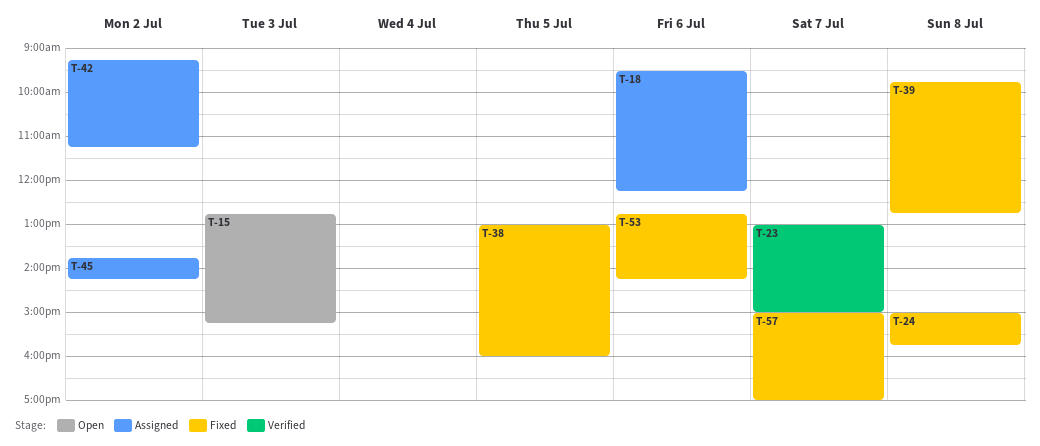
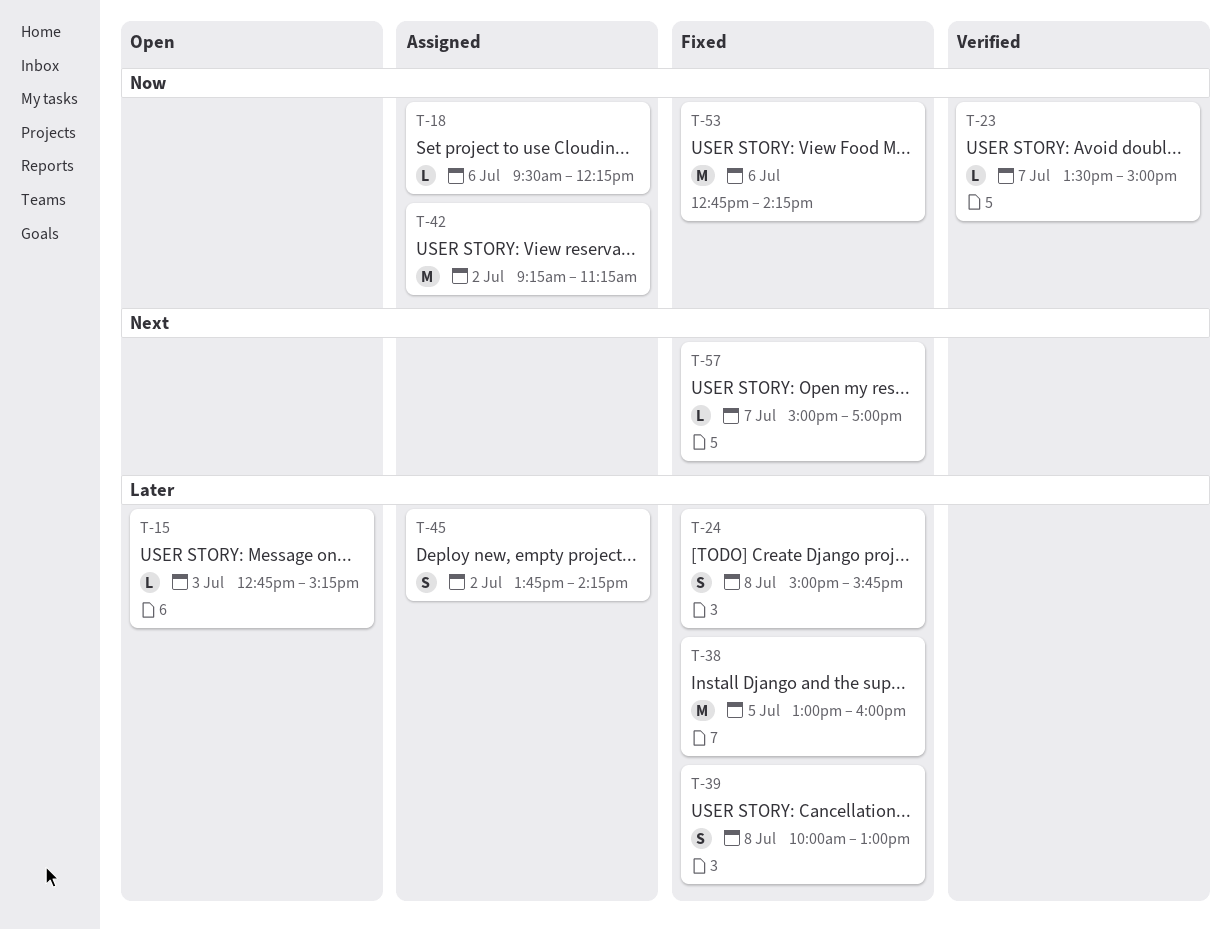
T-23, begins: 13:00 -> 13:30
T-39, begins: 09:45 -> 10:00
T-39, ends: 12:45 -> 13:00

